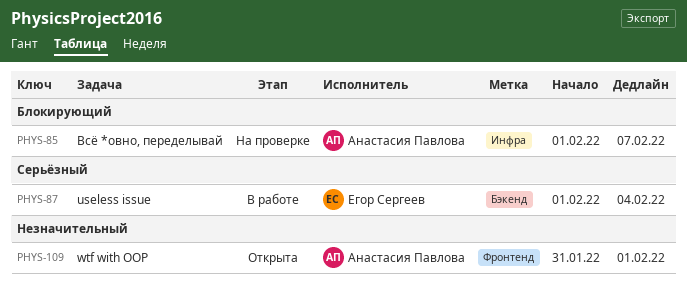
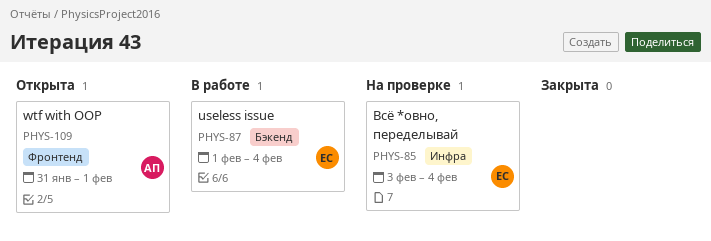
PHYS-85, owner: Анастасия Павлова -> Егор Сергеев
PHYS-85, start: Feb 1 -> Feb 3
PHYS-85, due: Feb 7 -> Feb 4

